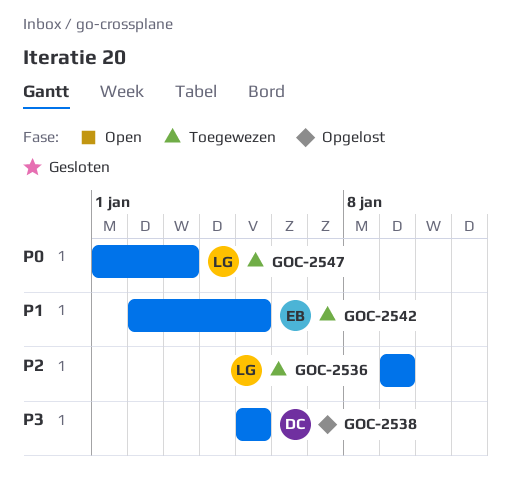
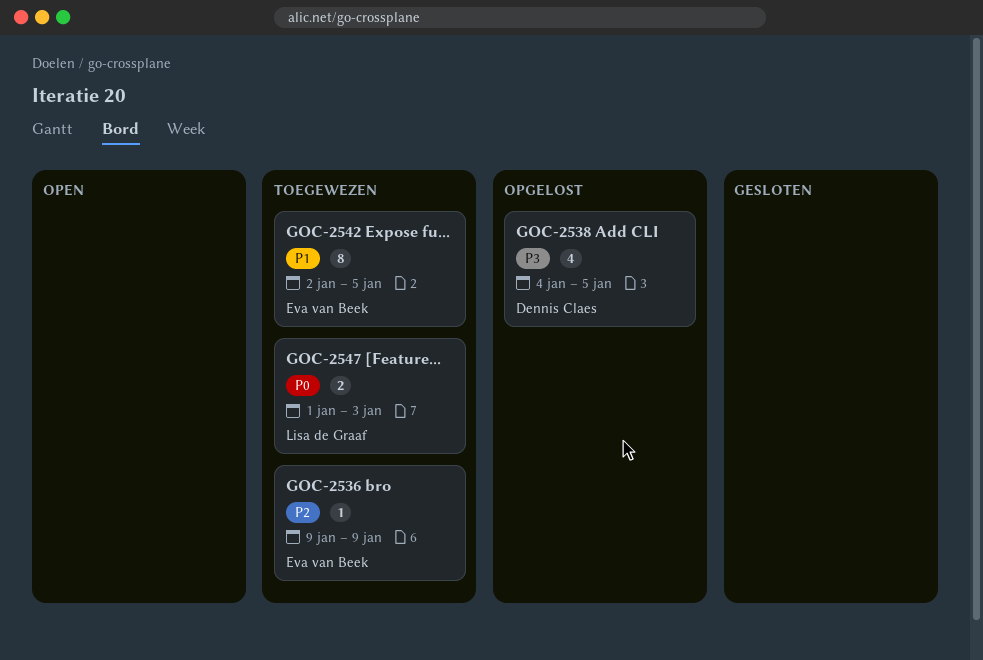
GOC-2536, owner: Lisa de Graaf -> Eva van Beek
GOC-2538, start: Jan 5 -> Jan 4

